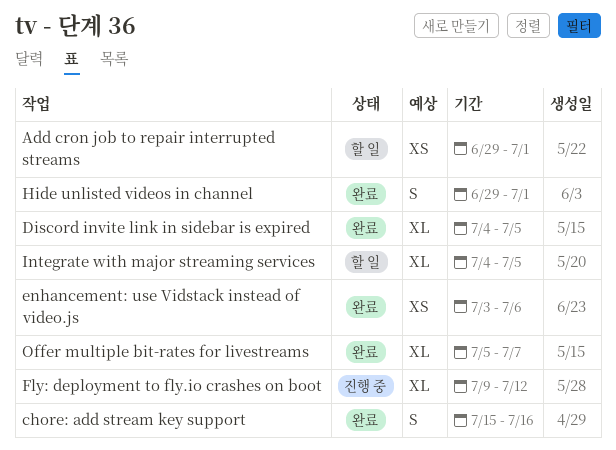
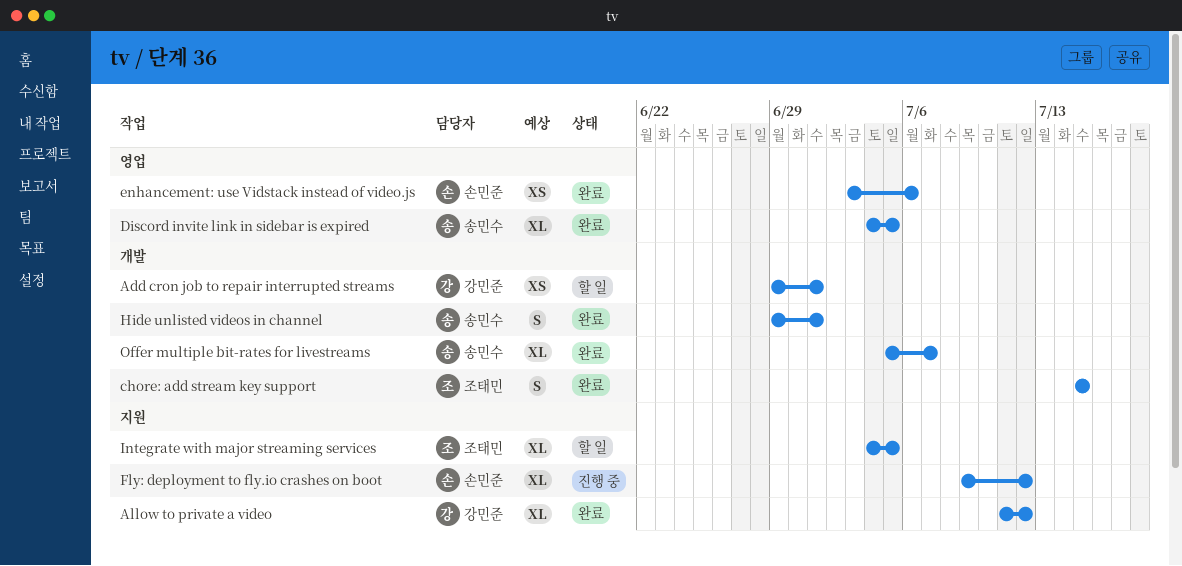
Allow to private a video: none -> present
chore: add stream key support, due: Jul 16 -> Jul 15

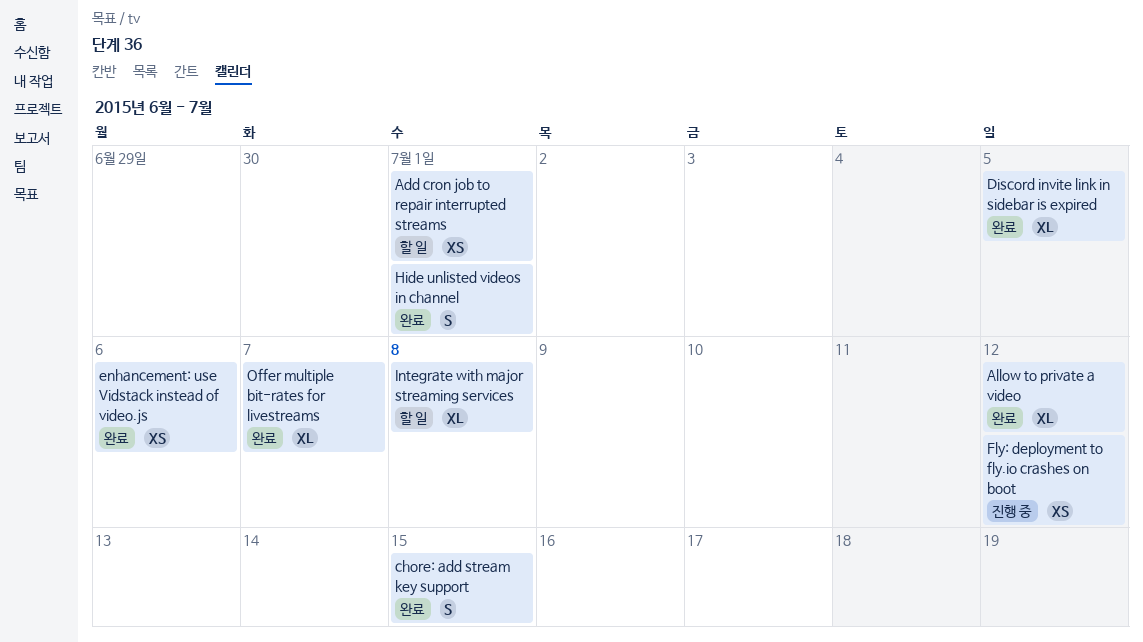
Fly: deployment to fly.io crashes on boot, estimate: XL -> XS
Integrate with major streaming services, due: Jul 5 -> Jul 8

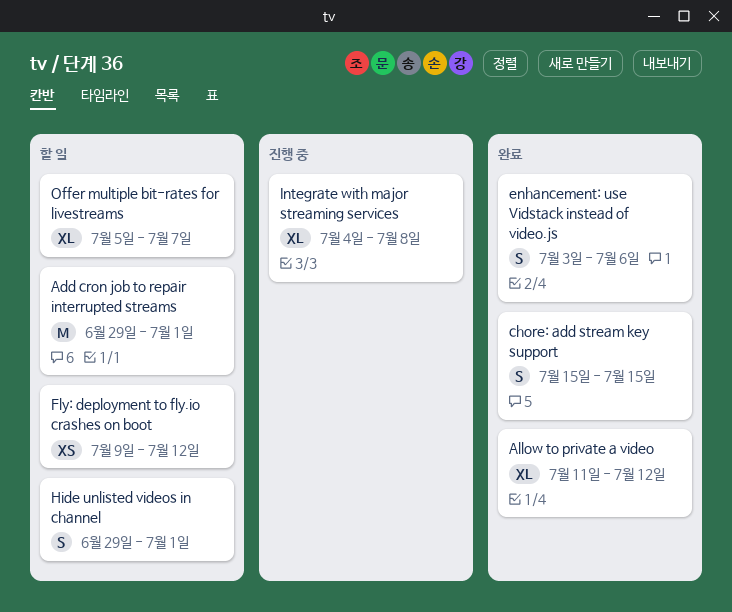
Add cron job to repair interrupted streams, estimate: XS -> M
Discord invite link in sidebar is expired: present -> none
enhancement: use Vidstack instead of video.js, estimate: XS -> S
Fly: deployment to fly.io crashes on boot, status: 진행 중 -> 할 일
Hide unlisted videos in channel, status: 완료 -> 할 일
Integrate with major streaming services, status: 할 일 -> 진행 중
Offer multiple bit-rates for livestreams, status: 완료 -> 할 일

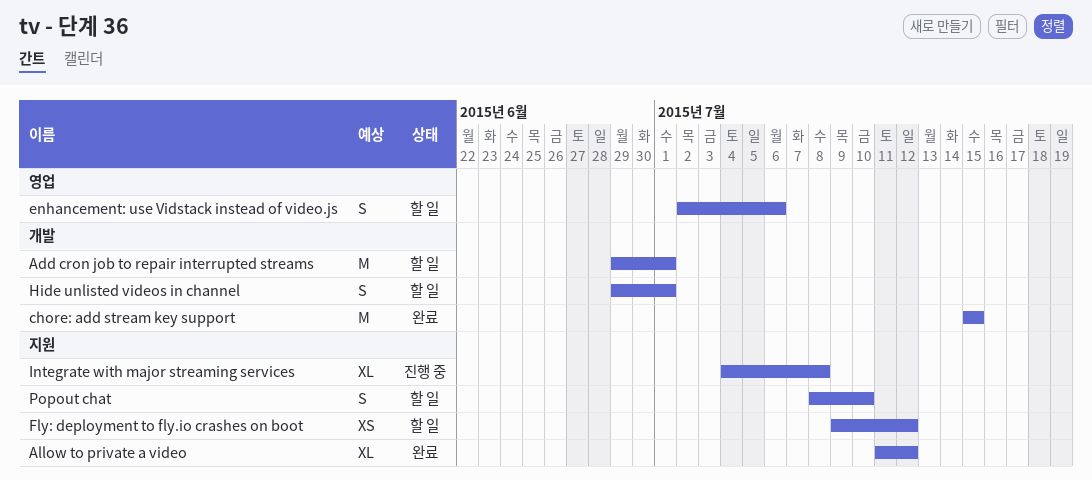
chore: add stream key support, estimate: S -> M
enhancement: use Vidstack instead of video.js, status: 완료 -> 할 일
enhancement: use Vidstack instead of video.js, start: Jul 3 -> Jul 2
Offer multiple bit-rates for livestreams: present -> none
Popout chat: none -> present

